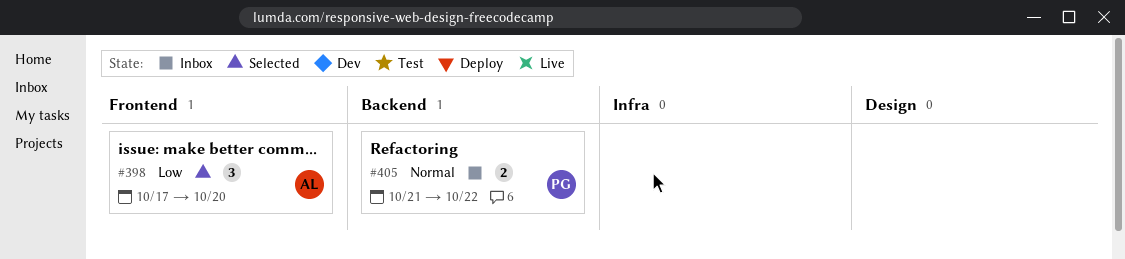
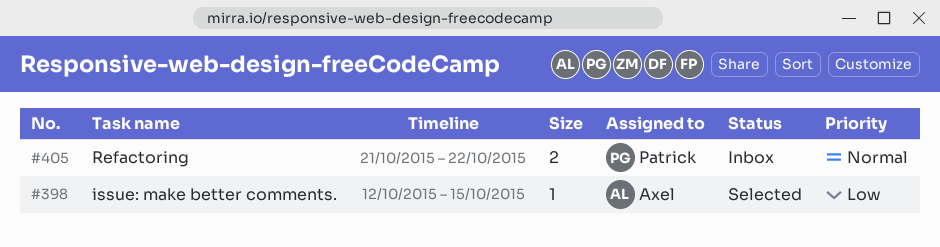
#398, estimate: 3 -> 1
#398, start: Oct 17 -> Oct 12
#398, due: Oct 20 -> Oct 15

